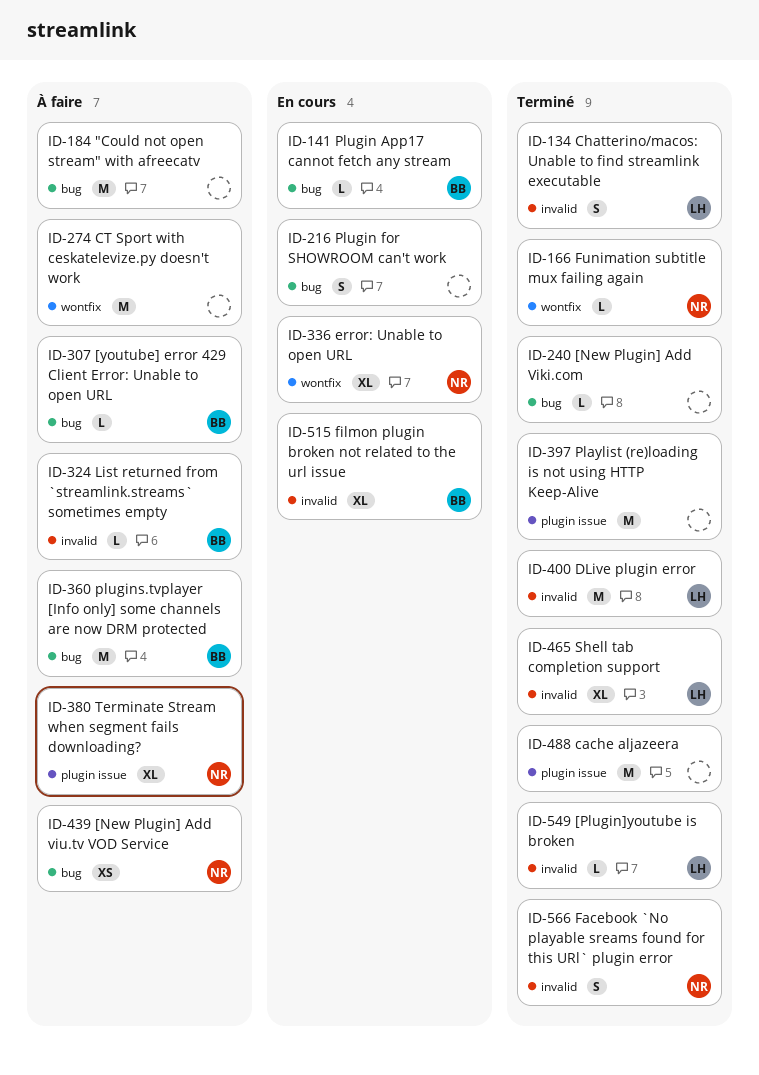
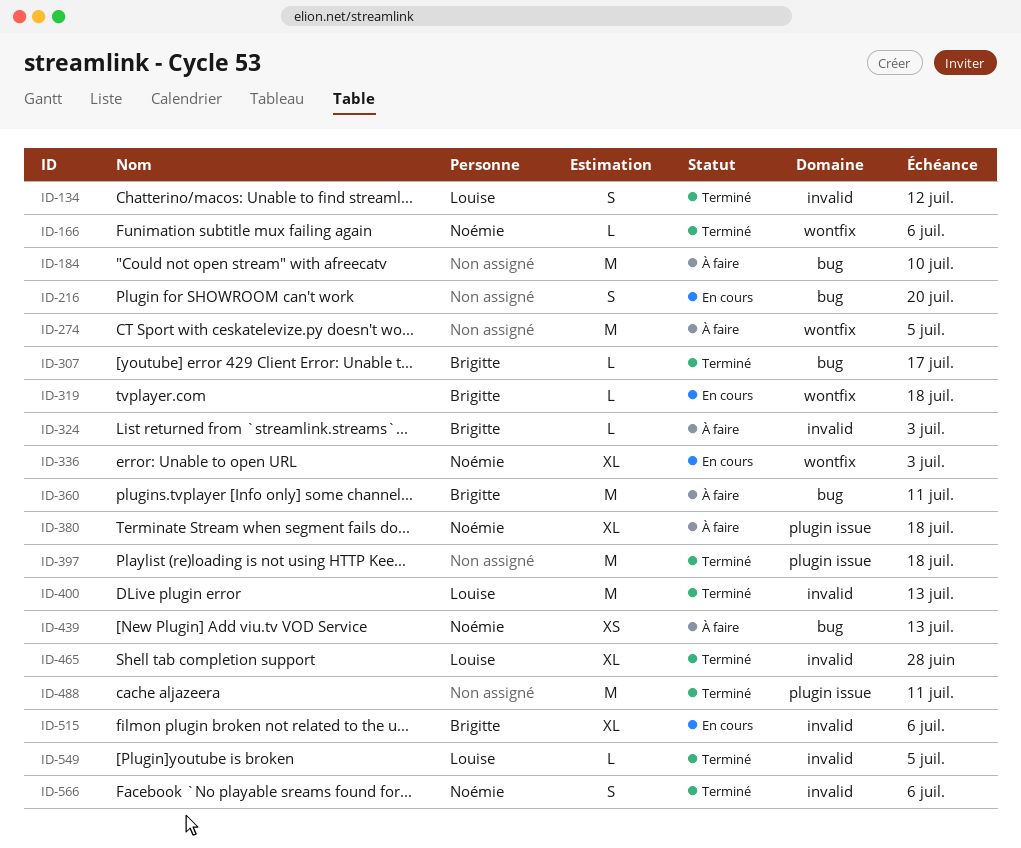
ID-141: present -> none
ID-240: present -> none
ID-307, status: À faire -> Terminé
ID-319: none -> present

